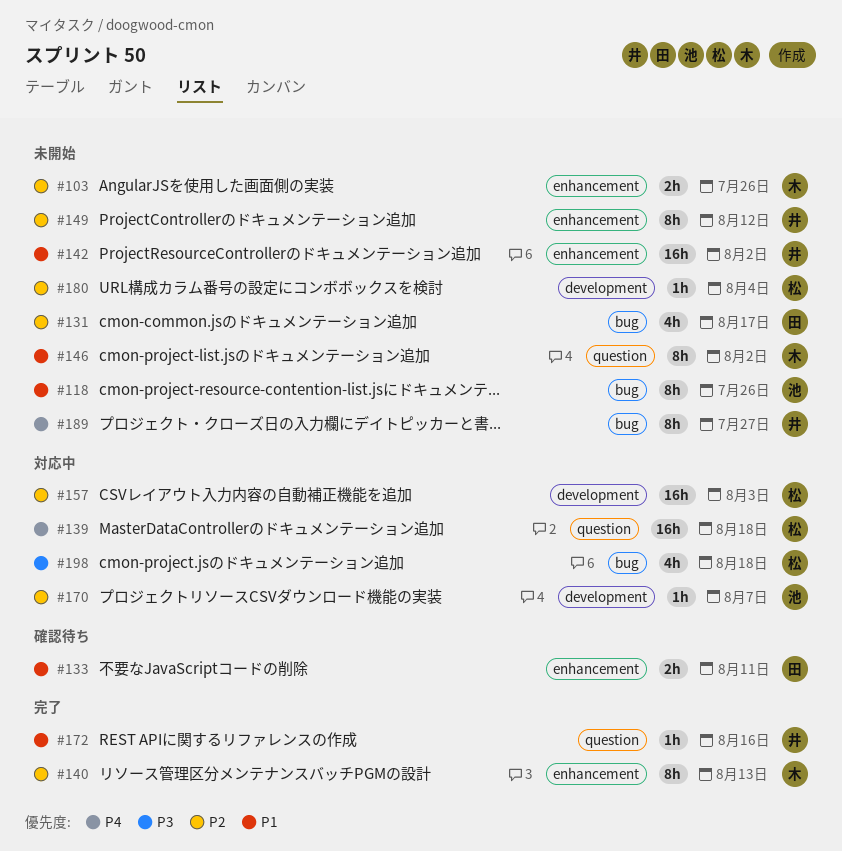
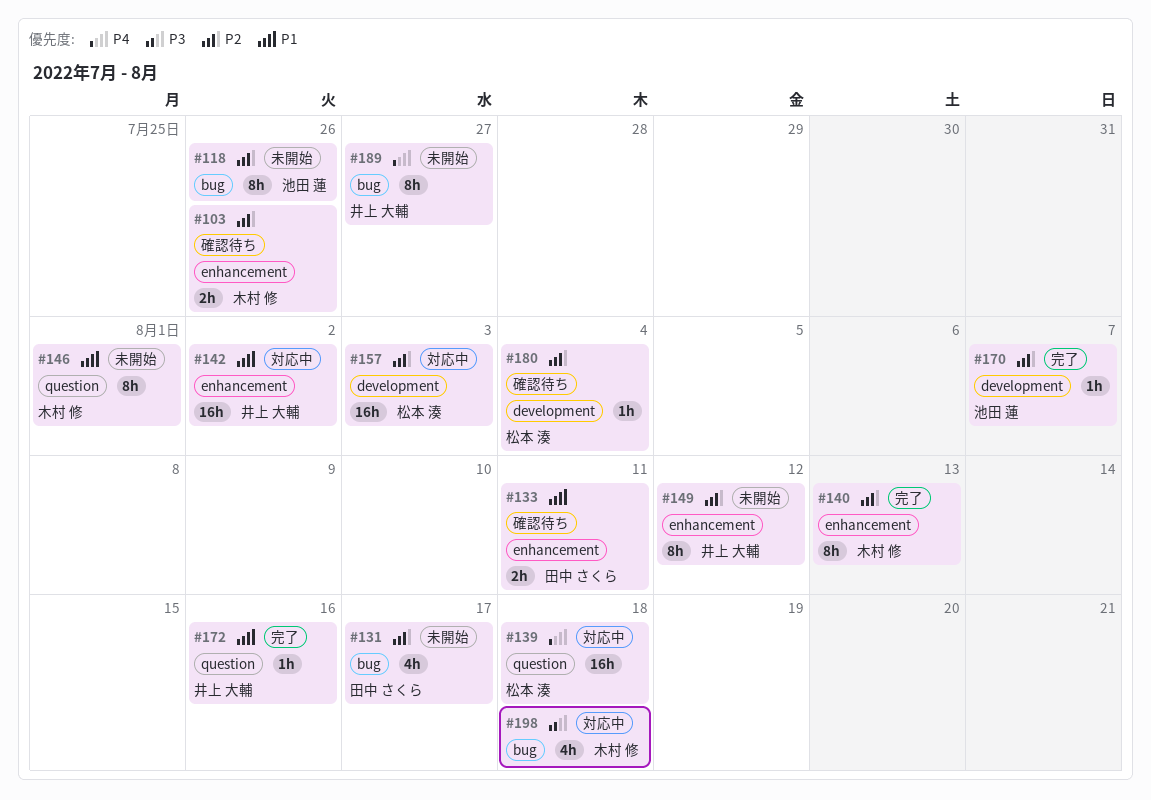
#103, status: 未開始 -> 確認待ち
#118, priority: P1 -> P2
#142, status: 未開始 -> 対応中
#146, due: Aug 2 -> Aug 1
#170, status: 対応中 -> 完了
#180, status: 未開始 -> 確認待ち
#198, owner: 松本 湊 -> 木村 修

